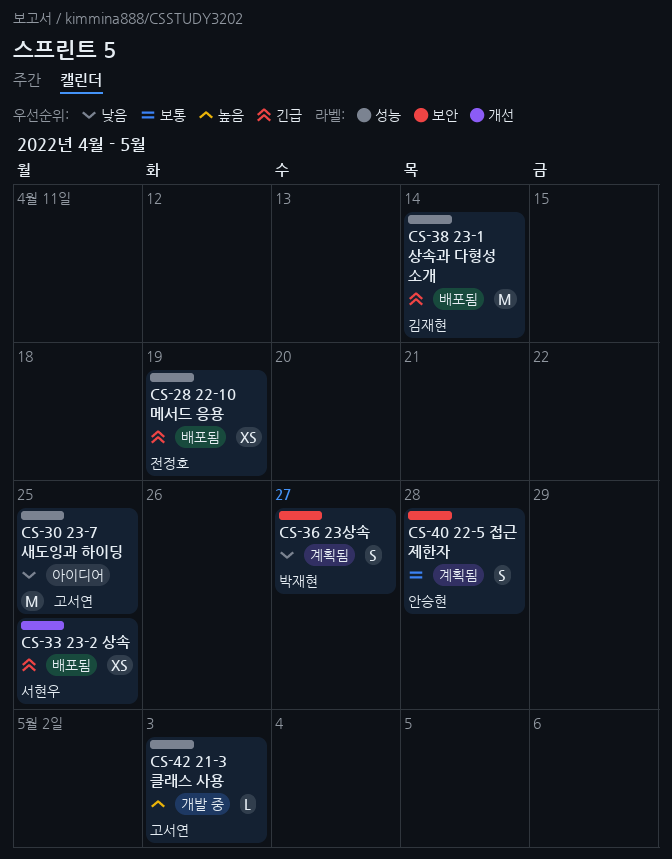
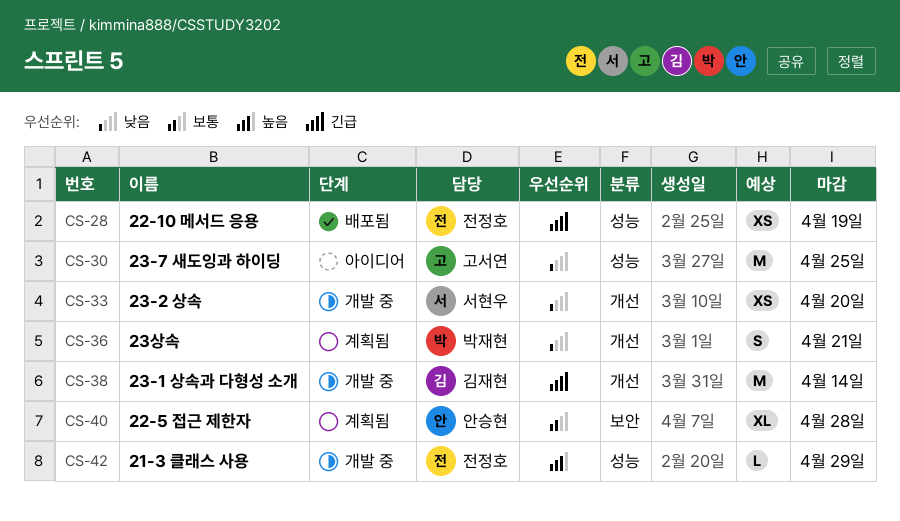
CS-33, status: 배포됨 -> 개발 중
CS-33, priority: 긴급 -> 낮음
CS-33, due: Apr 25 -> Apr 20
CS-36, label: 보안 -> 개선
CS-36, due: Apr 27 -> Apr 21
CS-38, status: 배포됨 -> 개발 중
CS-38, label: 성능 -> 개선
CS-40, estimate: S -> XL
CS-42, owner: 고서연 -> 전정호
CS-42, due: May 3 -> Apr 29

